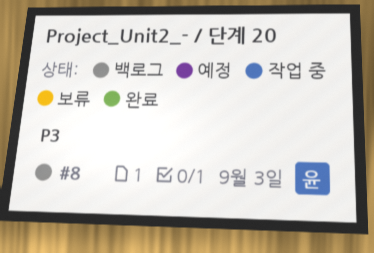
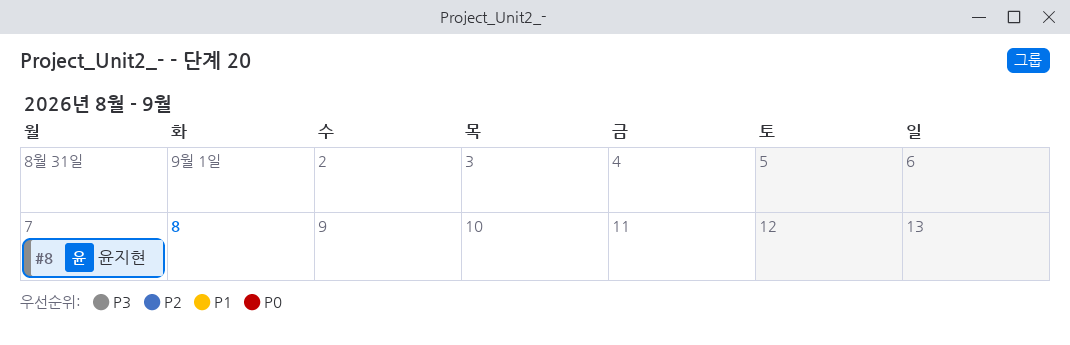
#8, due: Sep 3 -> Sep 7

